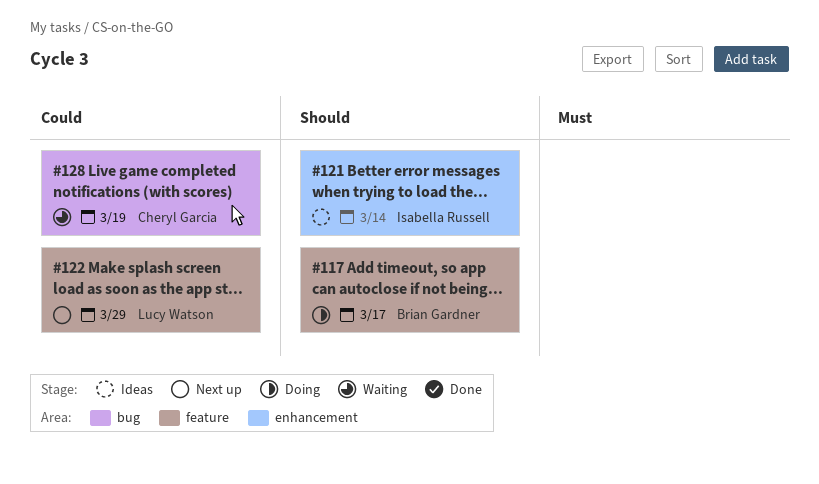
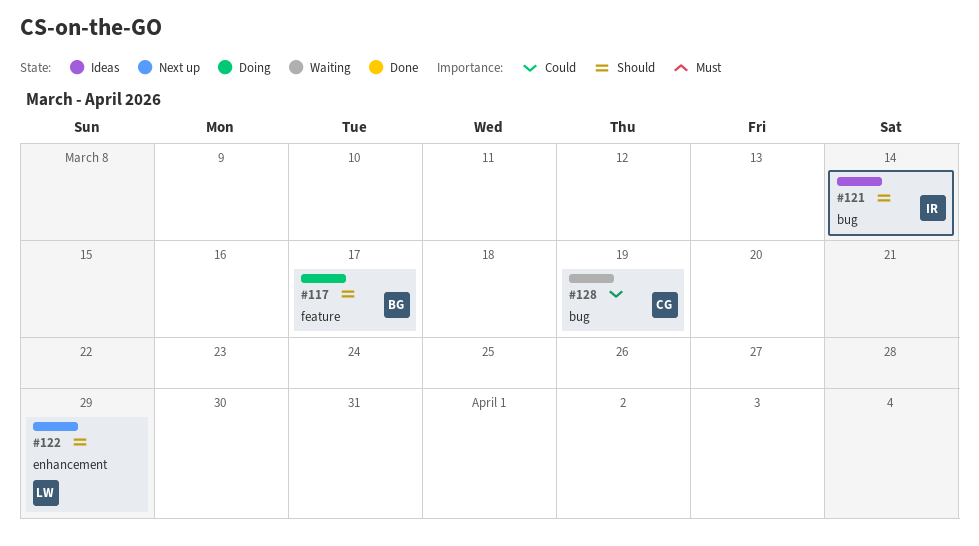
#121, label: enhancement -> bug
#122, priority: Could -> Should
#122, label: feature -> enhancement

